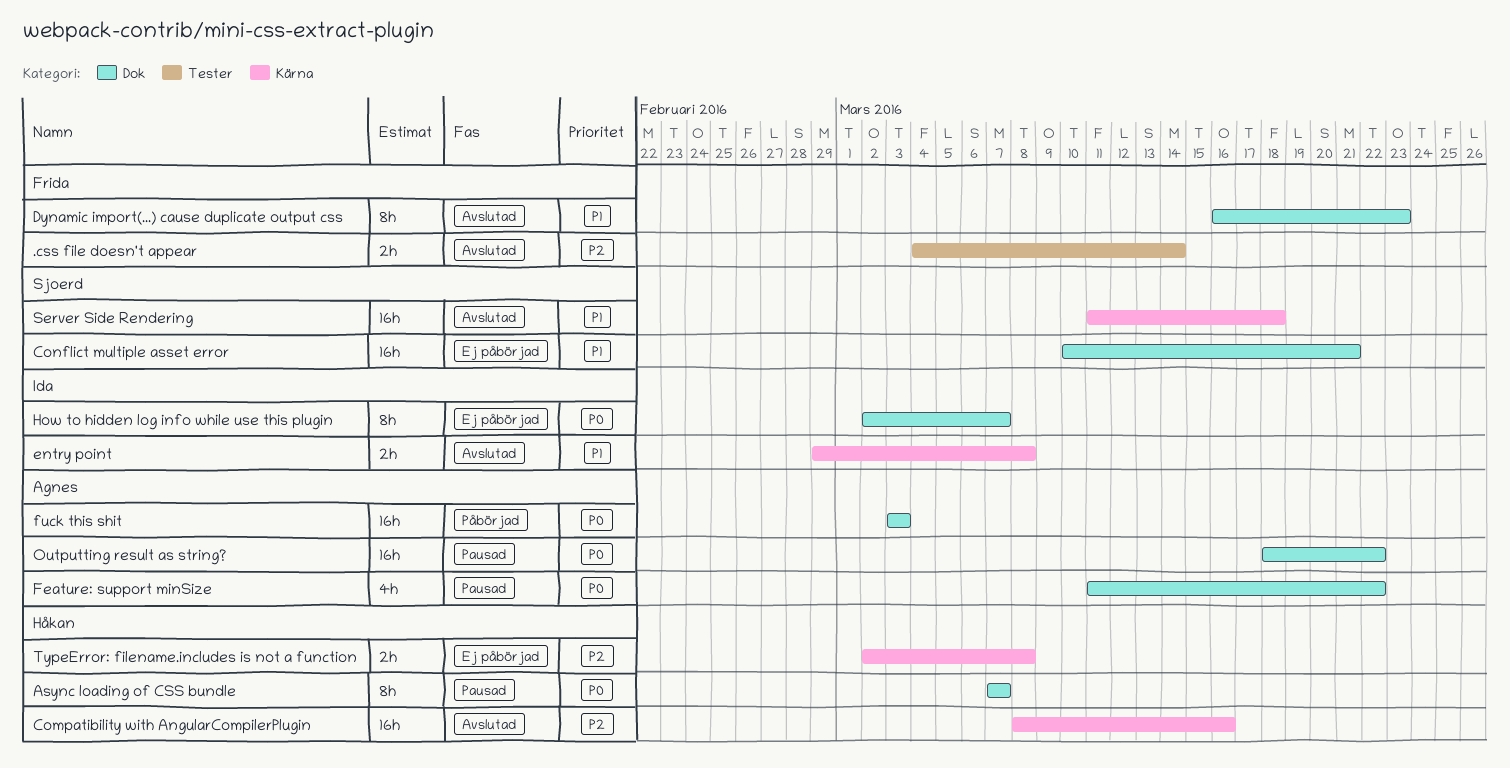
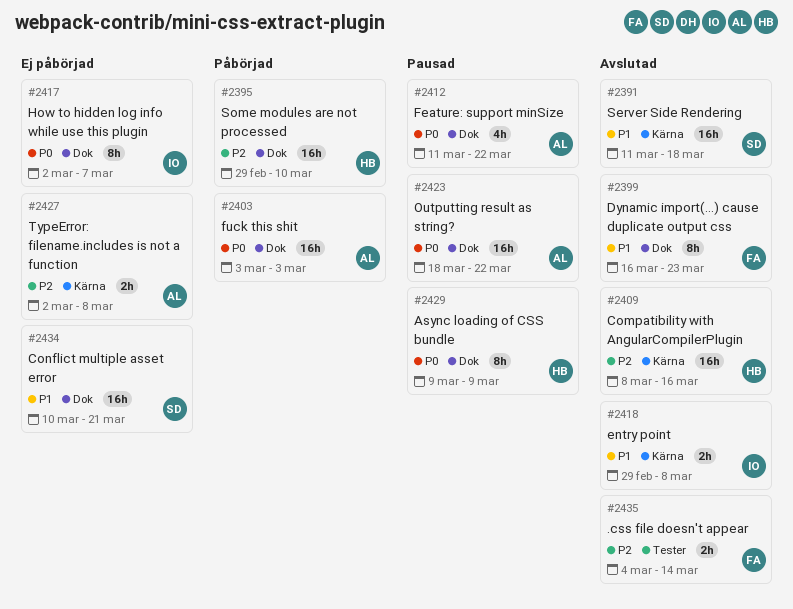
Async loading of CSS bundle, start: Mar 7 -> Mar 9
Async loading of CSS bundle, due: Mar 7 -> Mar 9
Some modules are not processed: none -> present
TypeError: filename.includes is not a function, owner: Håkan -> Agnes

